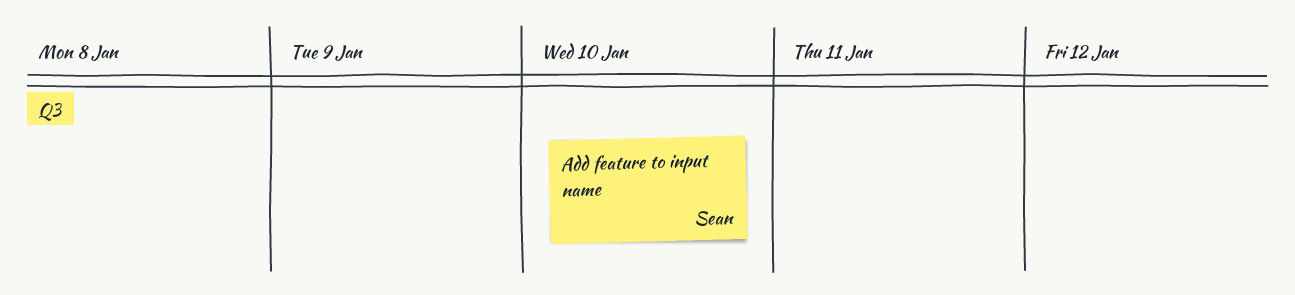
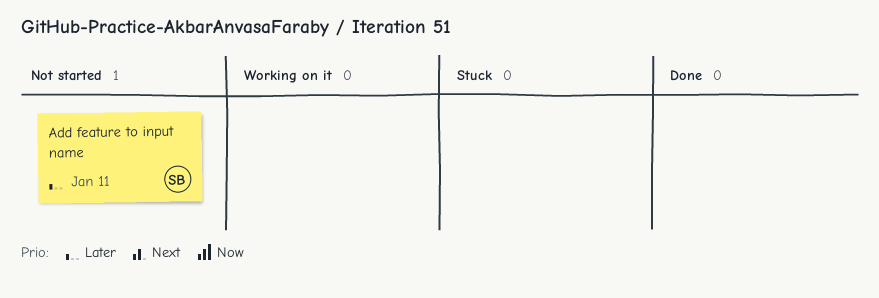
Add feature to input name, due: Jan 10 -> Jan 11

